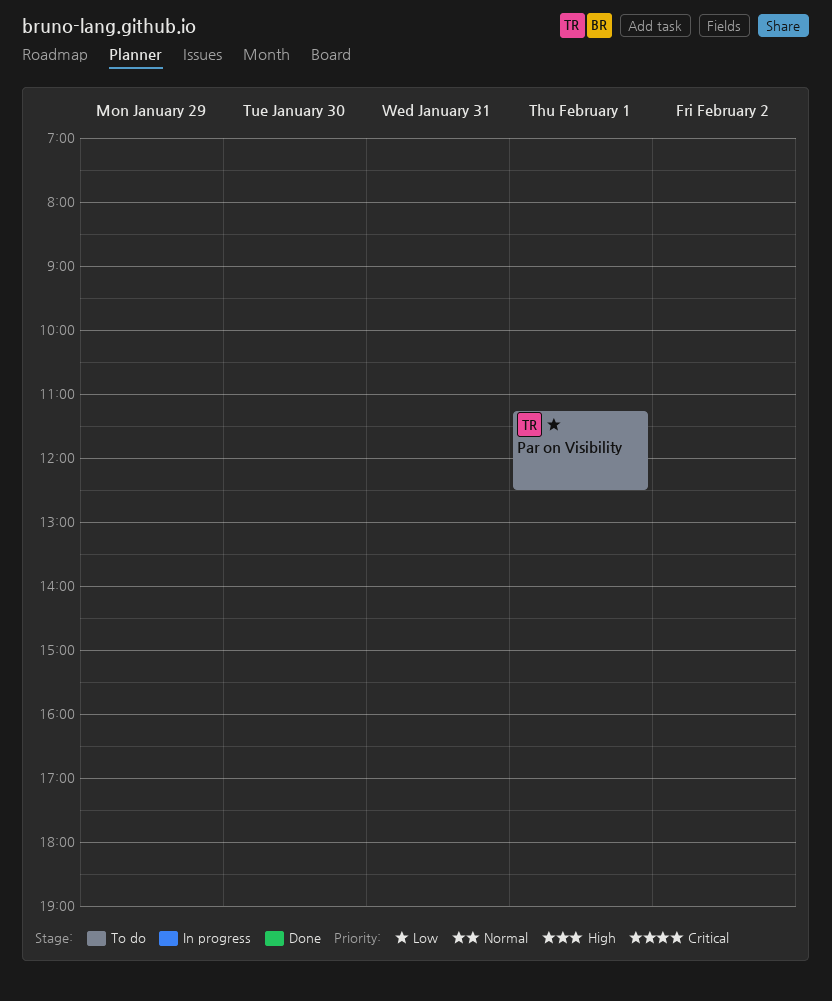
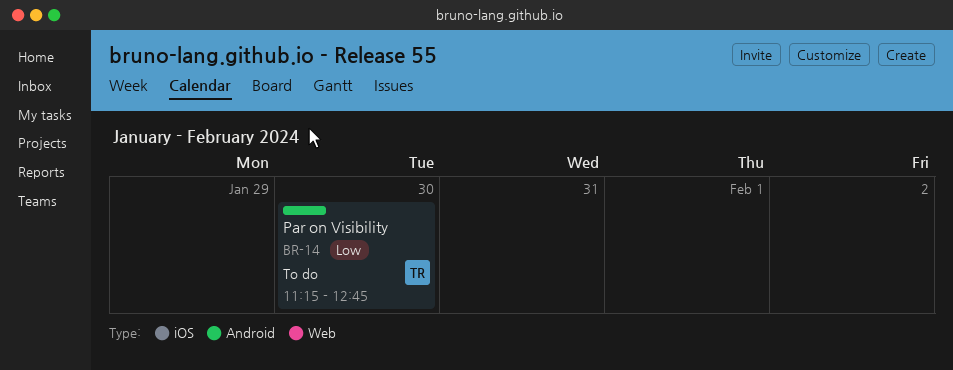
Par on Visibility, day: Feb 1 -> Jan 30
Par on Visibility, ends: 12:30 -> 12:45

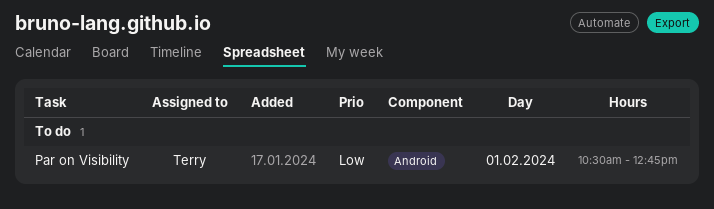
Par on Visibility, day: Jan 30 -> Feb 1
Par on Visibility, begins: 11:15 -> 10:30

